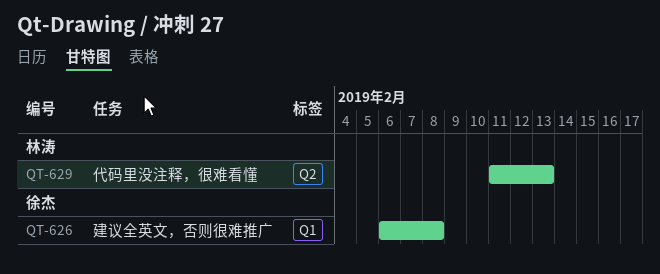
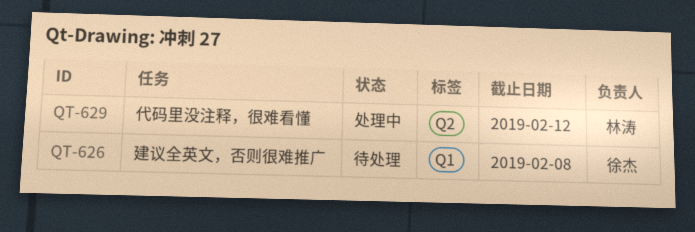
QT-629, due: Feb 13 -> Feb 12

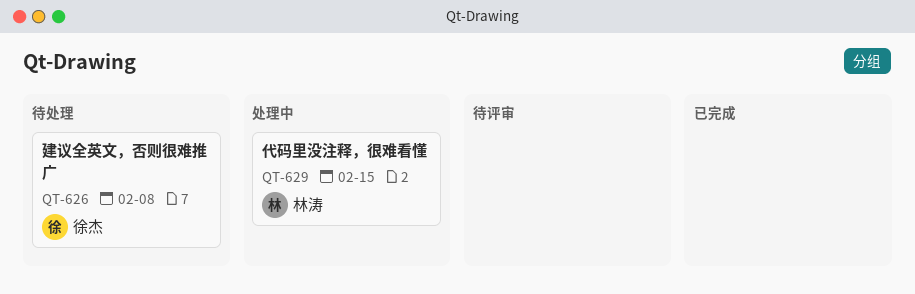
QT-629, due: Feb 12 -> Feb 15

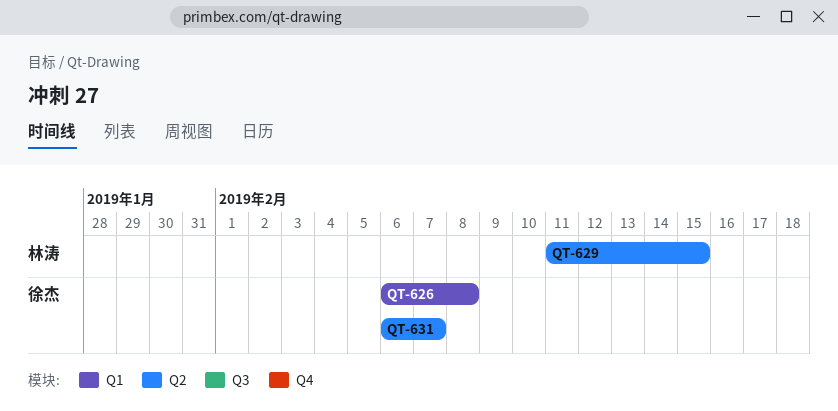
QT-631: none -> present

